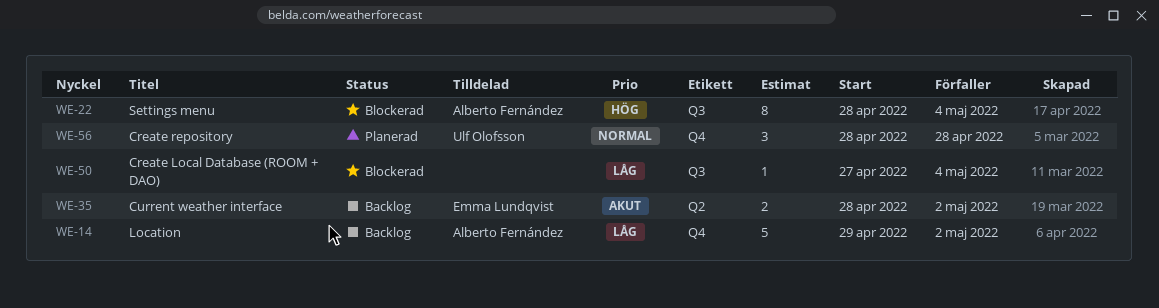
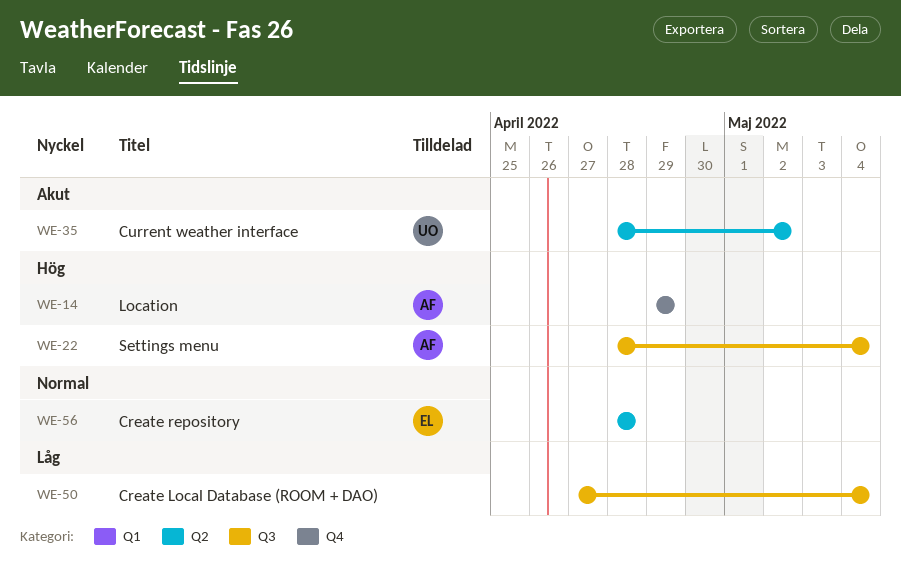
WE-14, priority: Låg -> Hög
WE-14, due: May 2 -> Apr 29
WE-35, owner: Emma Lundqvist -> Ulf Olofsson
WE-56, owner: Ulf Olofsson -> Emma Lundqvist
WE-56, label: Q4 -> Q2

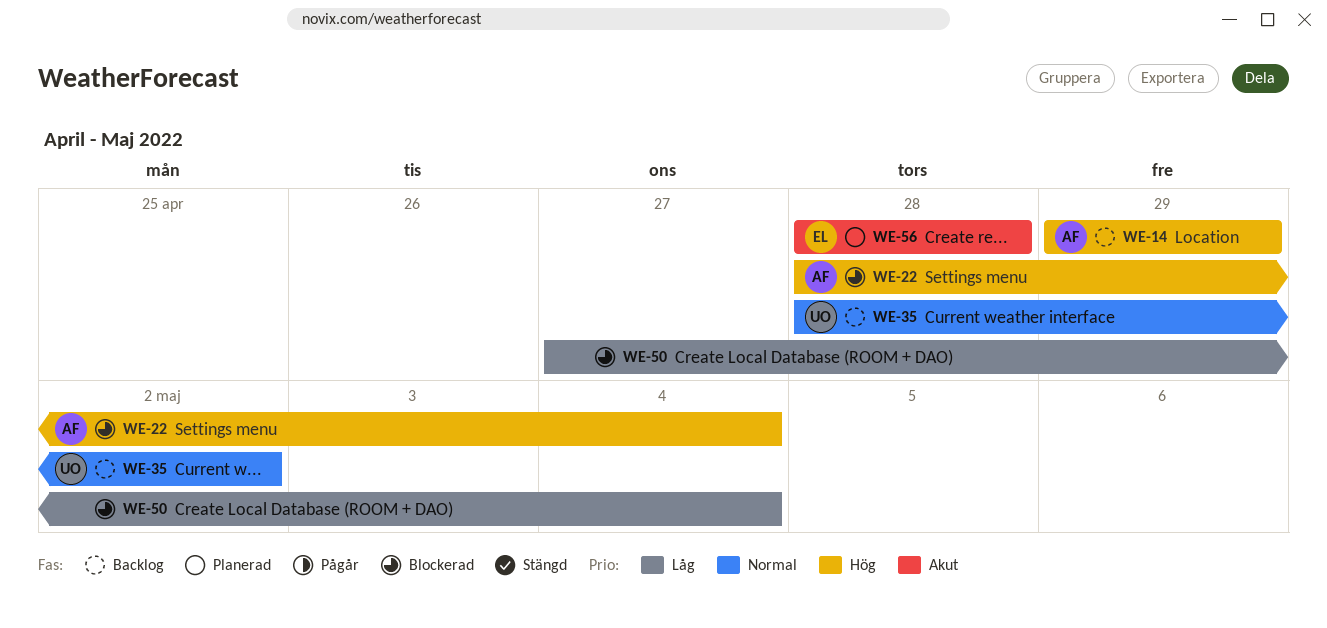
WE-35, priority: Akut -> Normal
WE-56, priority: Normal -> Akut

